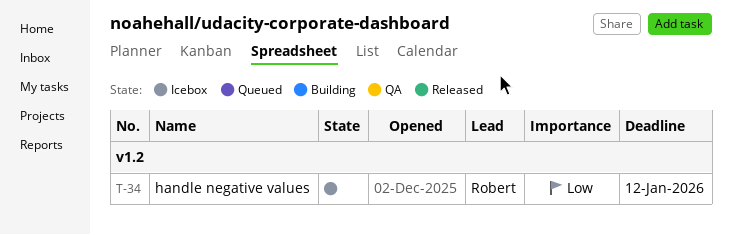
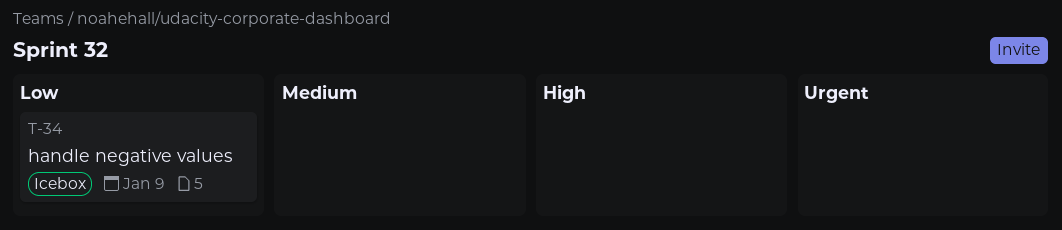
T-34, due: Jan 12 -> Jan 9

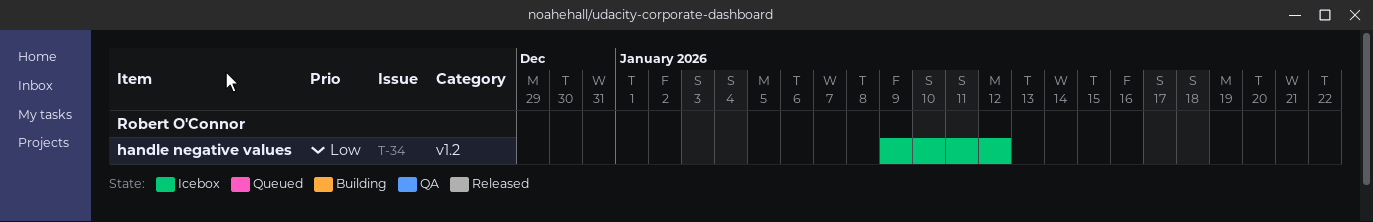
T-34, due: Jan 9 -> Jan 12

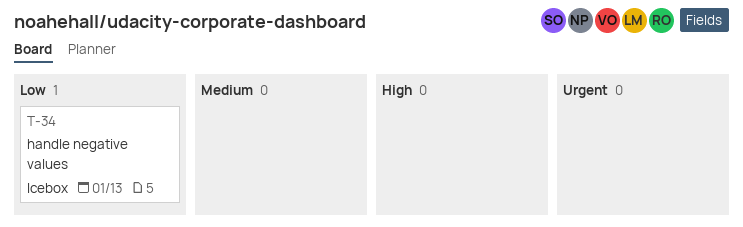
T-34, due: Jan 12 -> Jan 13

